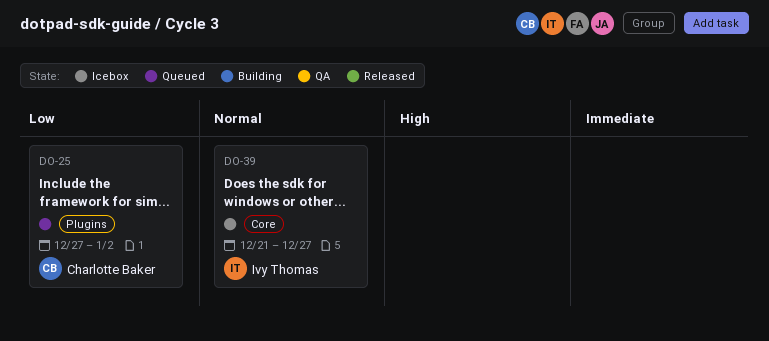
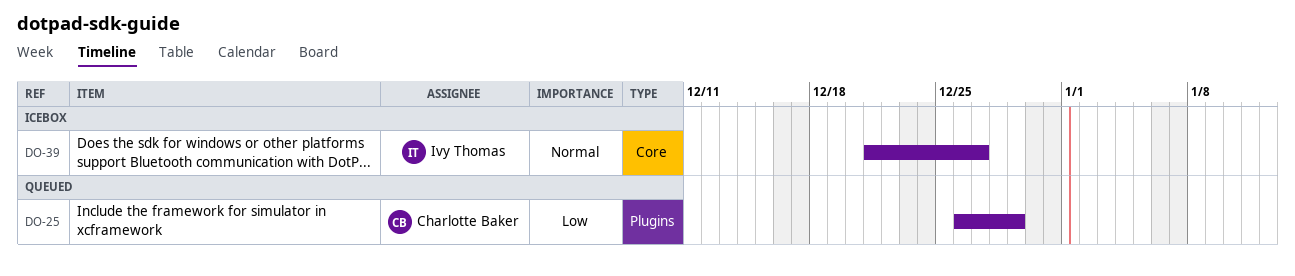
DO-25, start: Dec 27 -> Dec 26
DO-25, due: Jan 2 -> Dec 29

